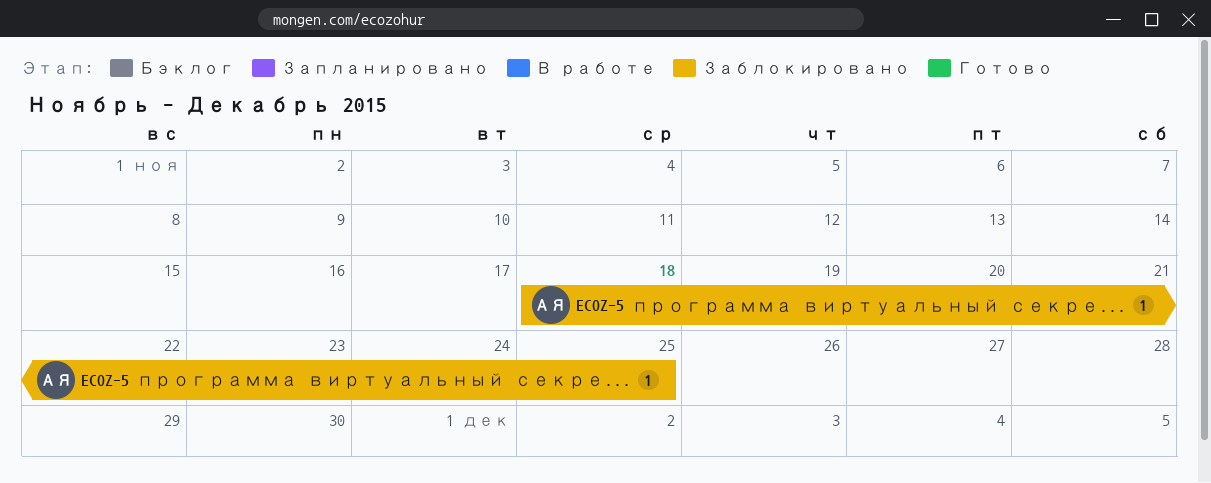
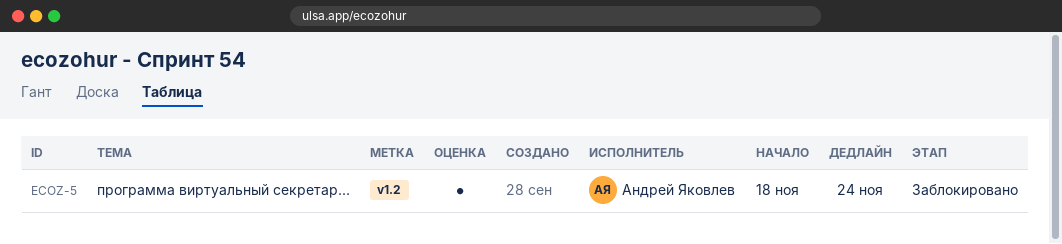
ECOZ-5, due: Nov 25 -> Nov 24

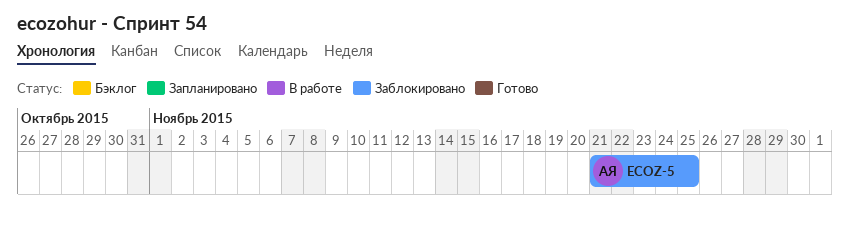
ECOZ-5, start: Nov 18 -> Nov 21
ECOZ-5, due: Nov 24 -> Nov 25

